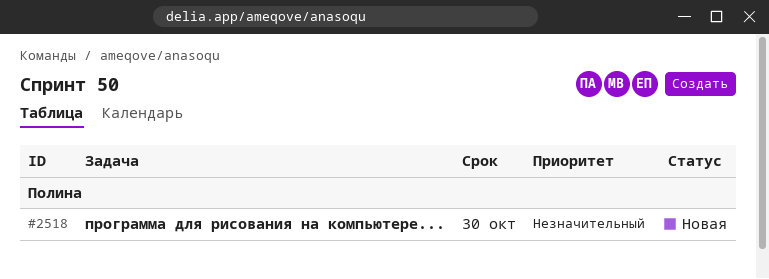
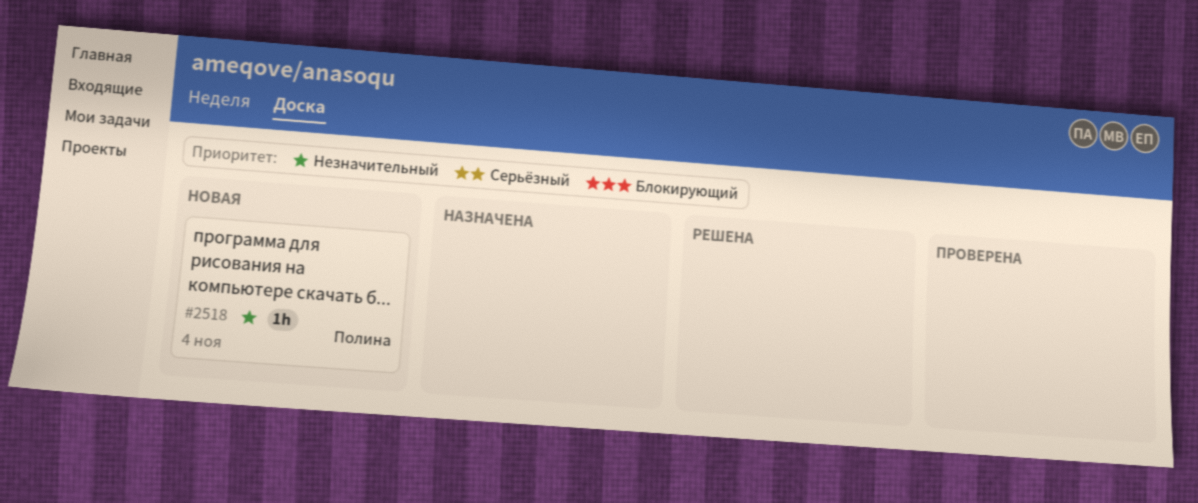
#2518, due: Oct 30 -> Nov 4

